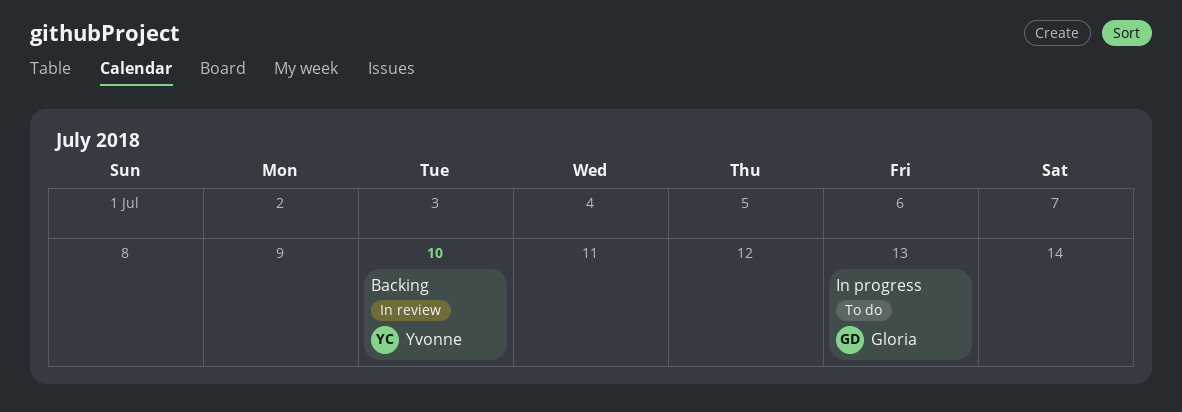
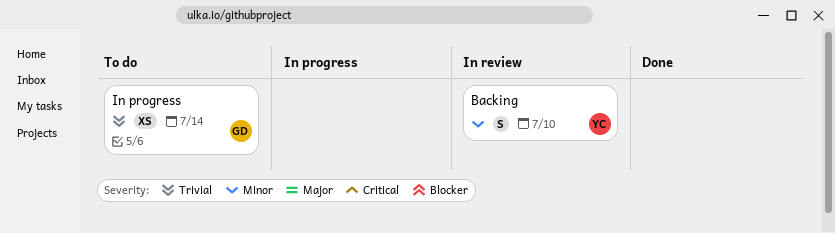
In progress, due: Jul 13 -> Jul 14

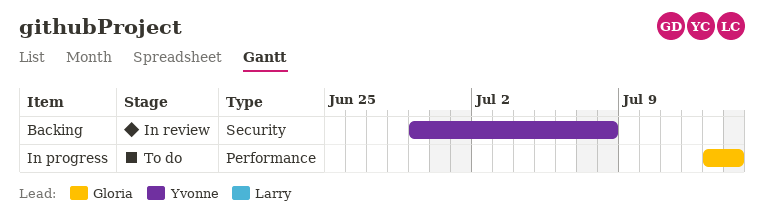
Backing, due: Jul 10 -> Jul 8

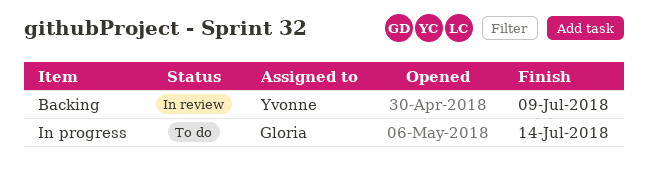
Backing, due: Jul 8 -> Jul 9

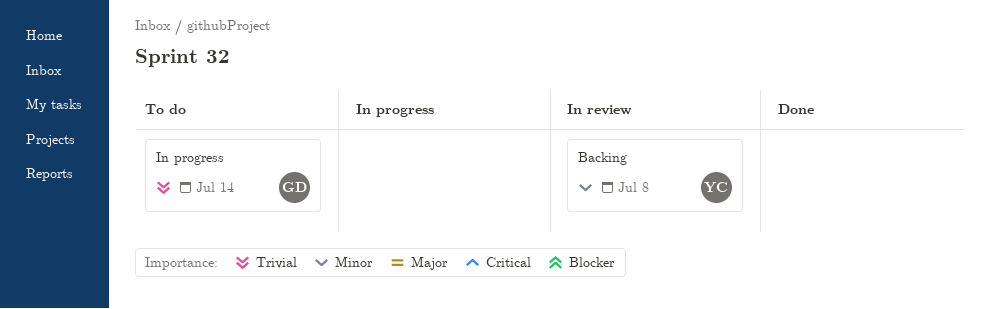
Backing, due: Jul 9 -> Jul 8

